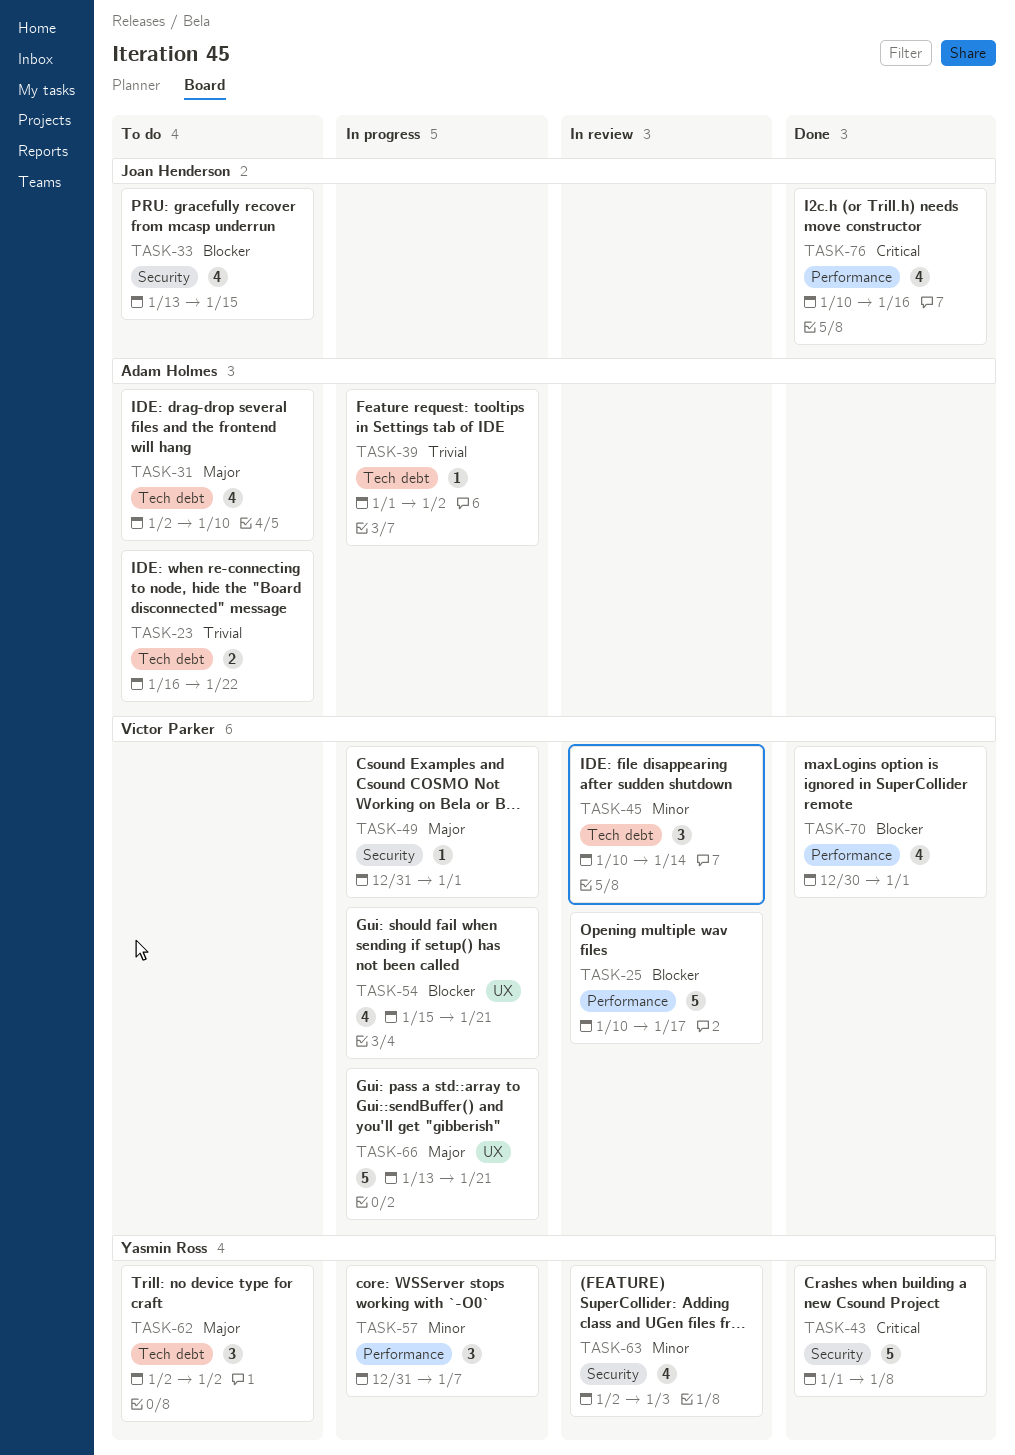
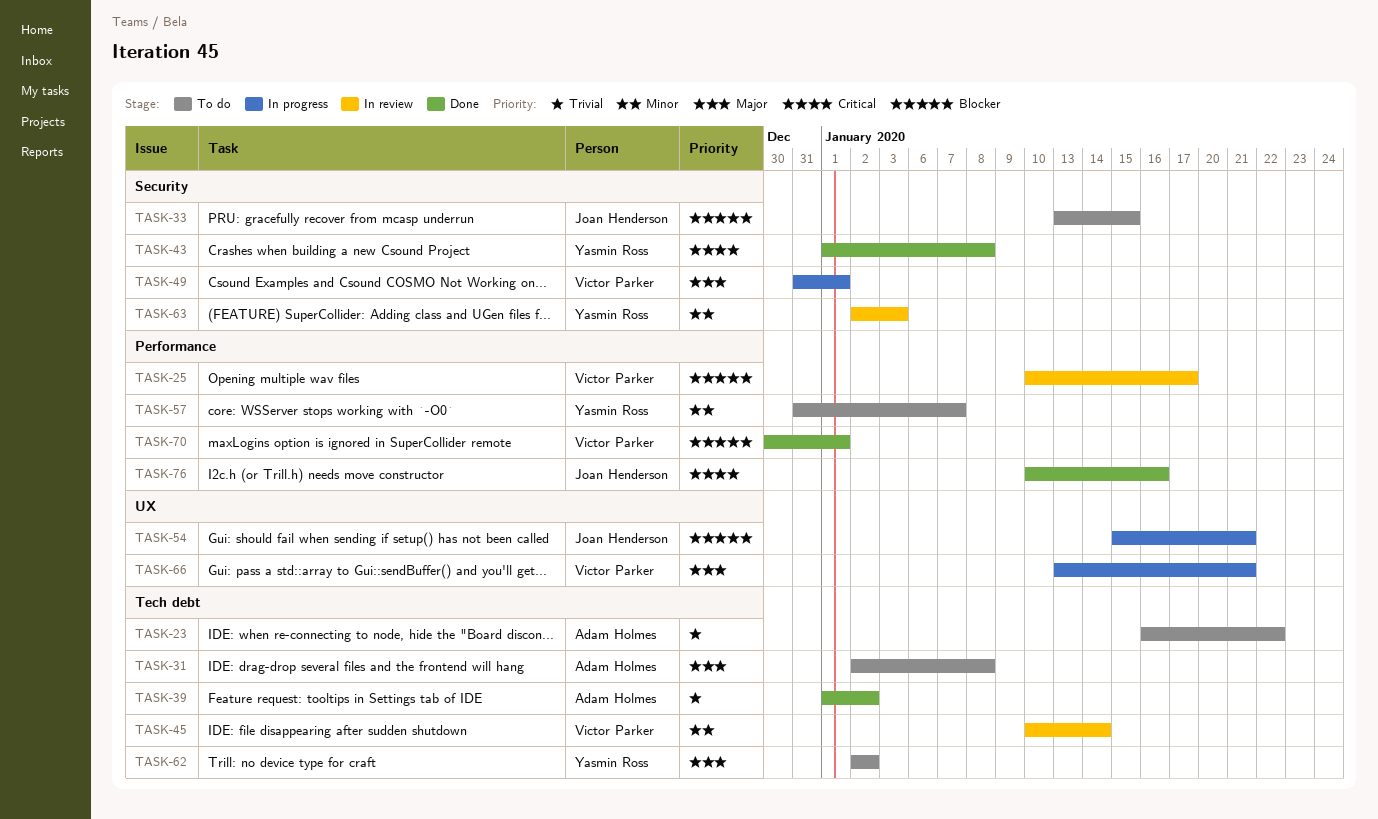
TASK-31, due: Jan 10 -> Jan 8
TASK-39, status: In progress -> Done
TASK-54, owner: Victor Parker -> Joan Henderson
TASK-57, status: In progress -> To do

